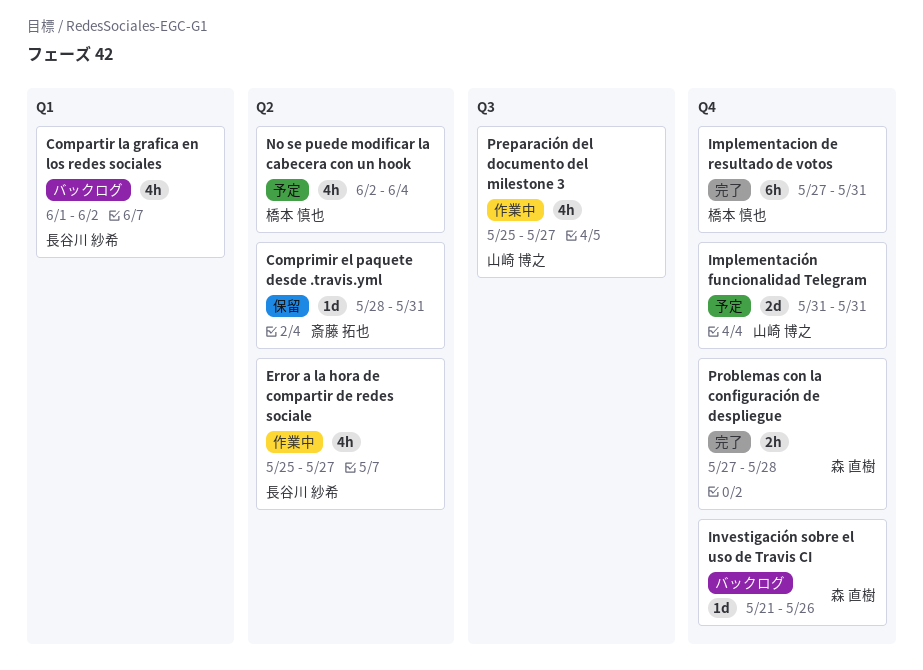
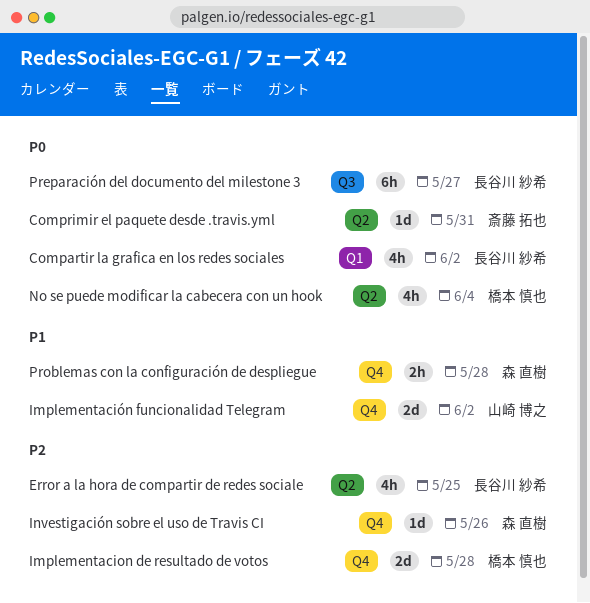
Error a la hora de compartir de redes sociale, due: May 27 -> May 25
Implementacion de resultado de votos, estimate: 6h -> 2d
Implementacion de resultado de votos, due: May 31 -> May 28
Implementación funcionalidad Telegram, due: May 31 -> Jun 2
Preparación del documento del milestone 3, owner: 山崎 博之 -> 長谷川 紗希
Preparación del documento del milestone 3, estimate: 4h -> 6h

